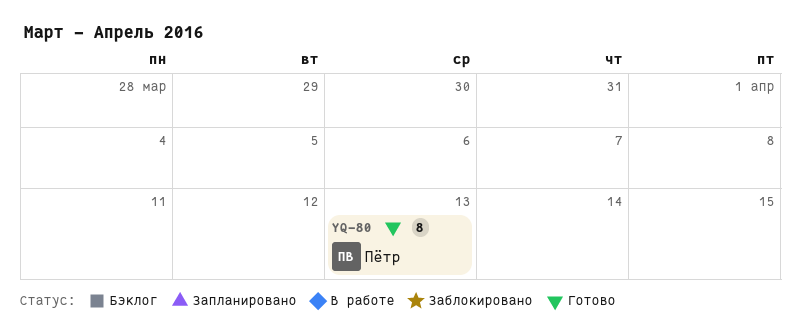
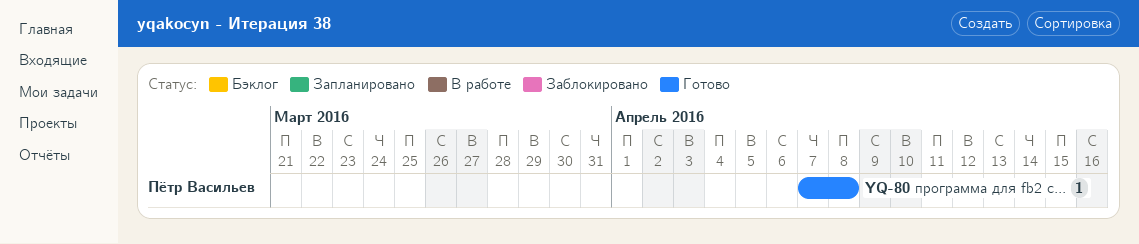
YQ-80, estimate: 8 -> 1
YQ-80, due: Apr 13 -> Apr 8

